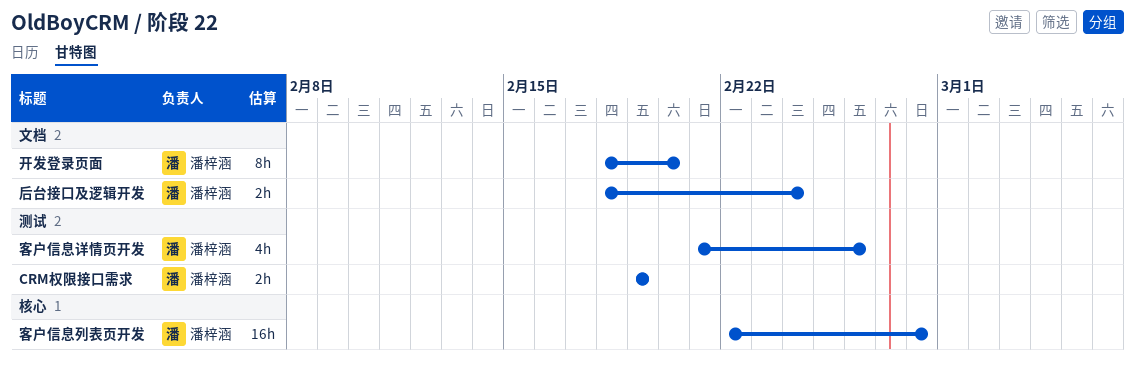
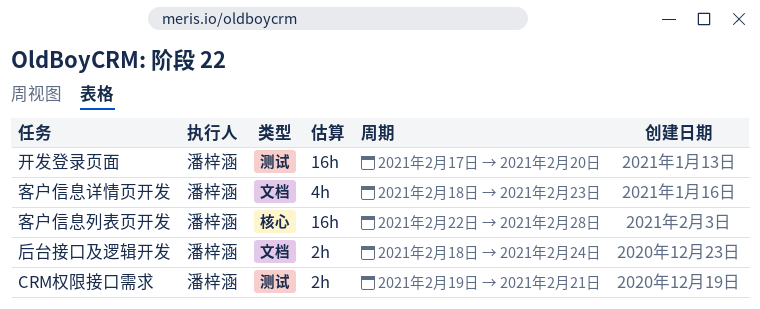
CRM权限接口需求, due: Feb 19 -> Feb 21
客户信息详情页开发, label: 测试 -> 文档
客户信息详情页开发, start: Feb 21 -> Feb 18
客户信息详情页开发, due: Feb 26 -> Feb 23
开发登录页面, label: 文档 -> 测试
开发登录页面, estimate: 8h -> 16h
开发登录页面, start: Feb 18 -> Feb 17

